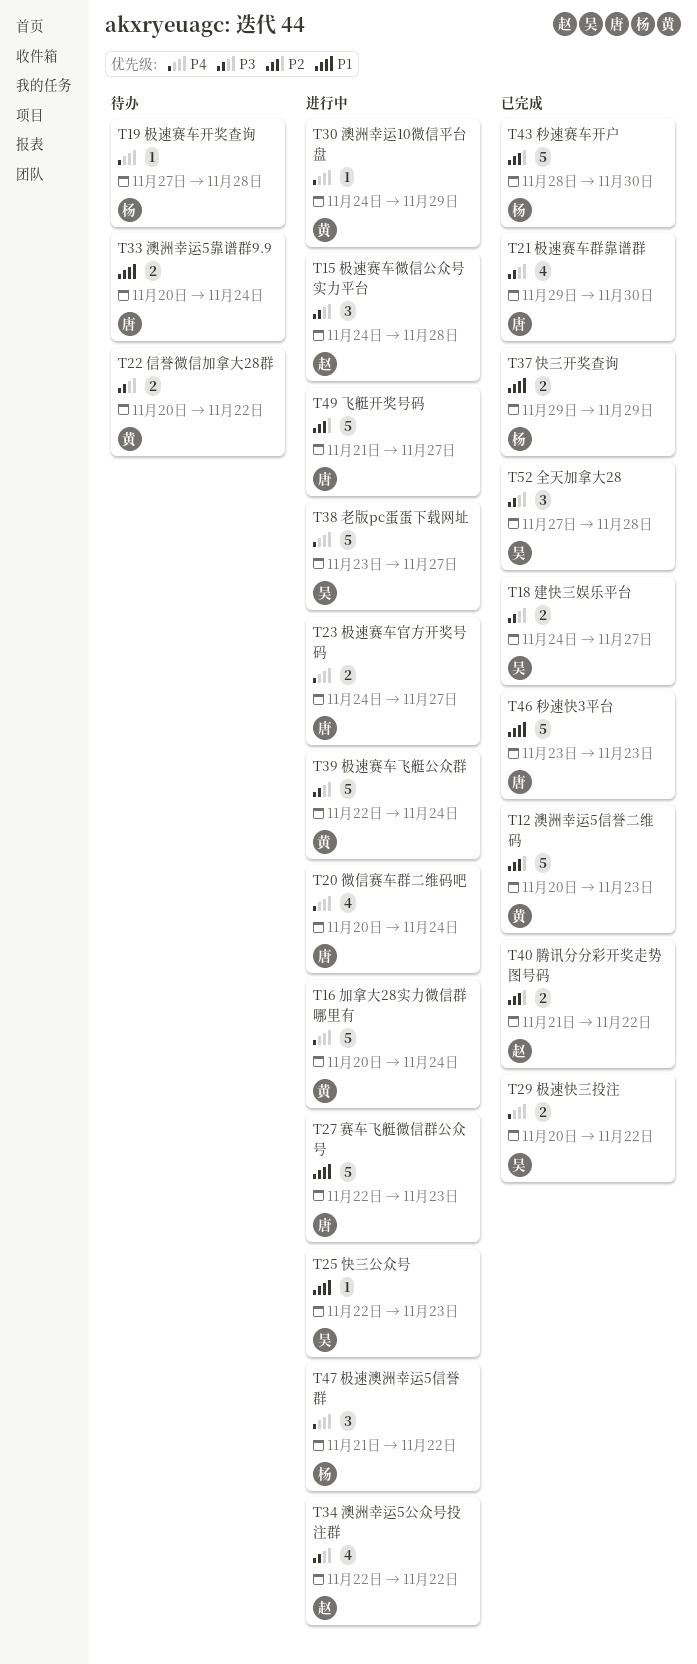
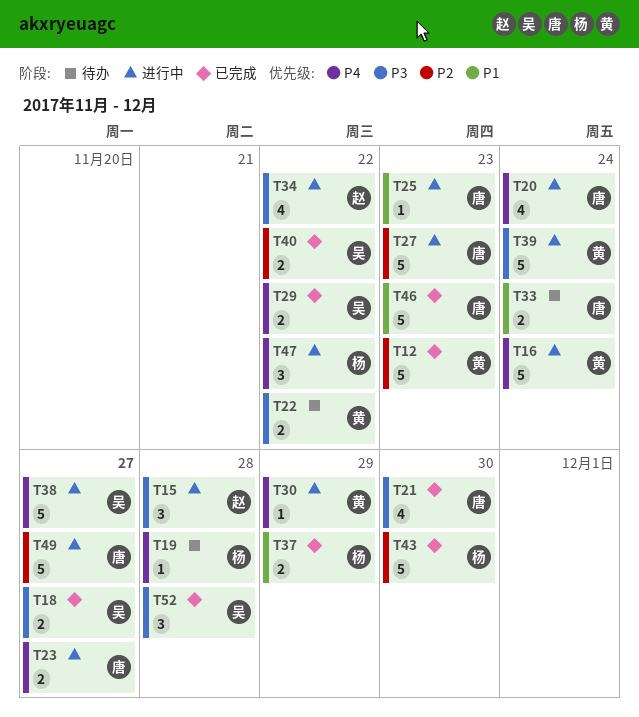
T25, owner: 吴 -> 唐
T27, priority: P1 -> P2
T40, owner: 赵 -> 吴

